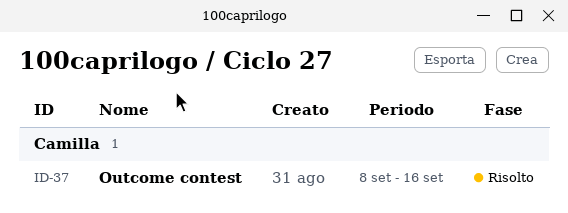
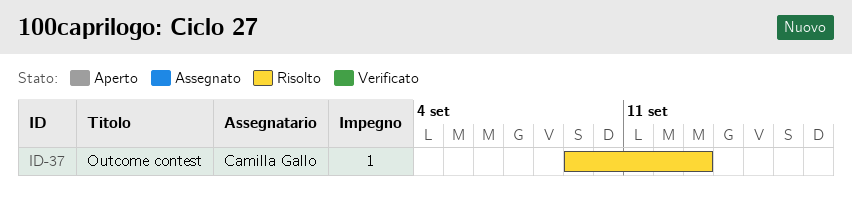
ID-37, start: Sep 8 -> Sep 9
ID-37, due: Sep 16 -> Sep 13

